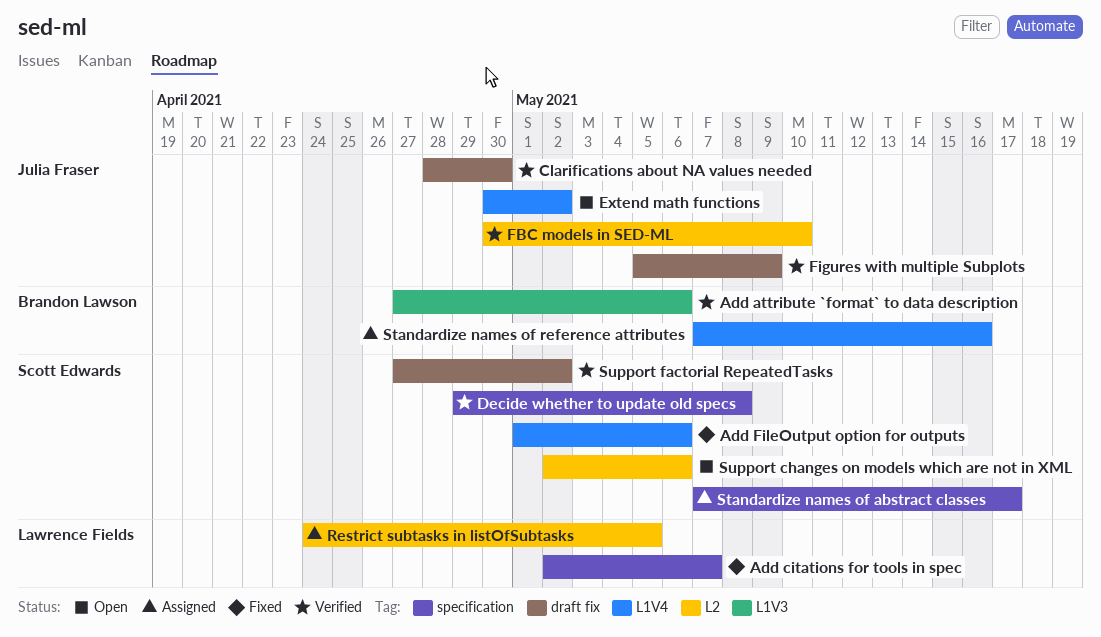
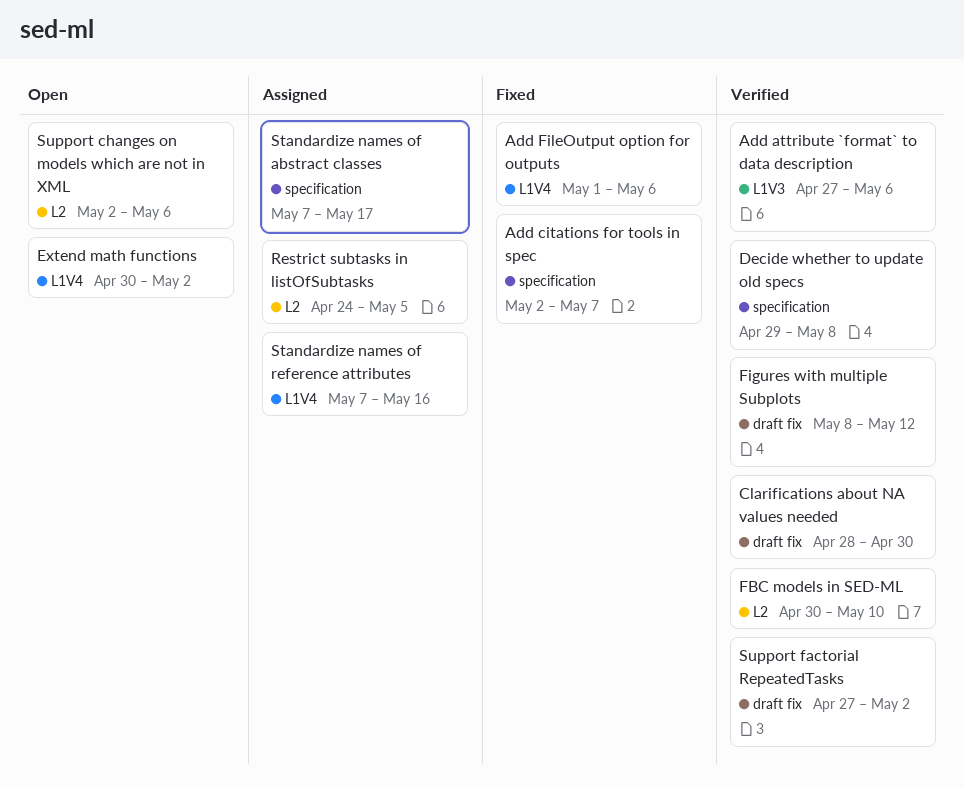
Figures with multiple Subplots, start: May 5 -> May 8
Figures with multiple Subplots, due: May 9 -> May 12

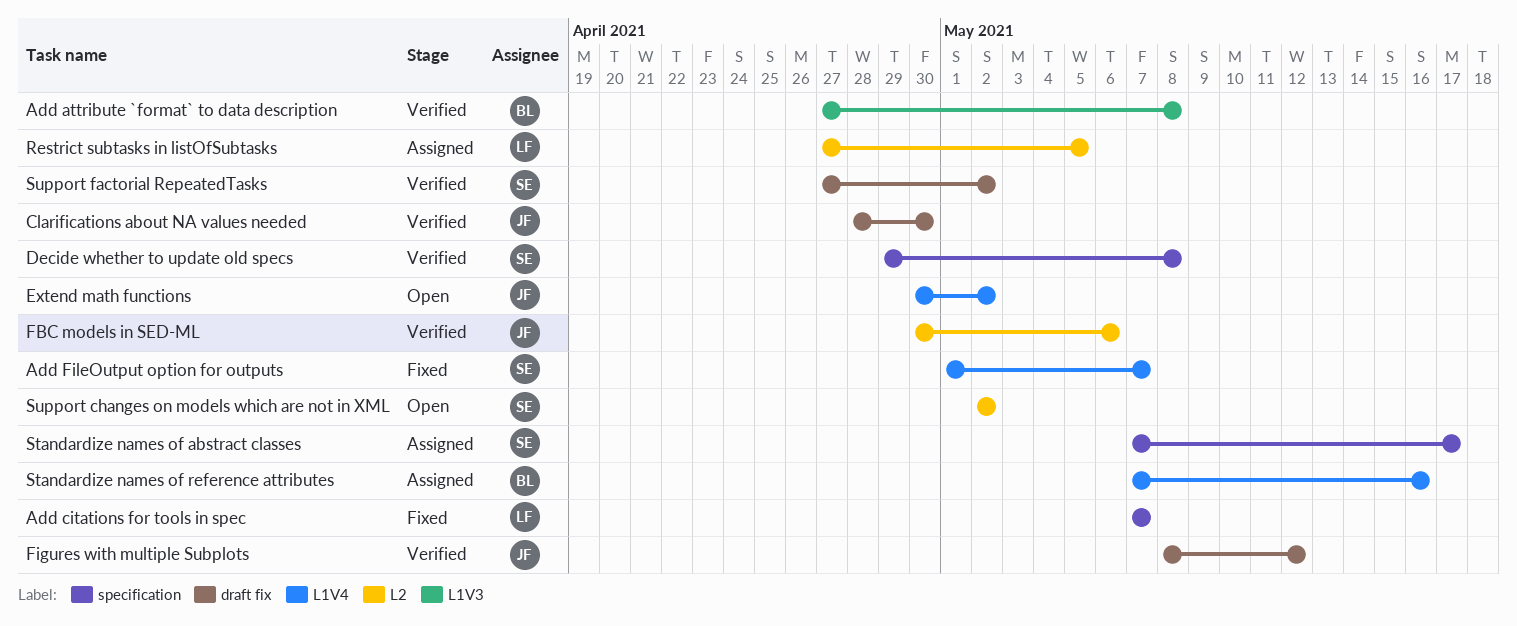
Add attribute `format` to data description, due: May 6 -> May 8
Add citations for tools in spec, start: May 2 -> May 7
Add FileOutput option for outputs, due: May 6 -> May 7
FBC models in SED-ML, due: May 10 -> May 6
Restrict subtasks in listOfSubtasks, start: Apr 24 -> Apr 27
Support changes on models which are not in XML, due: May 6 -> May 2

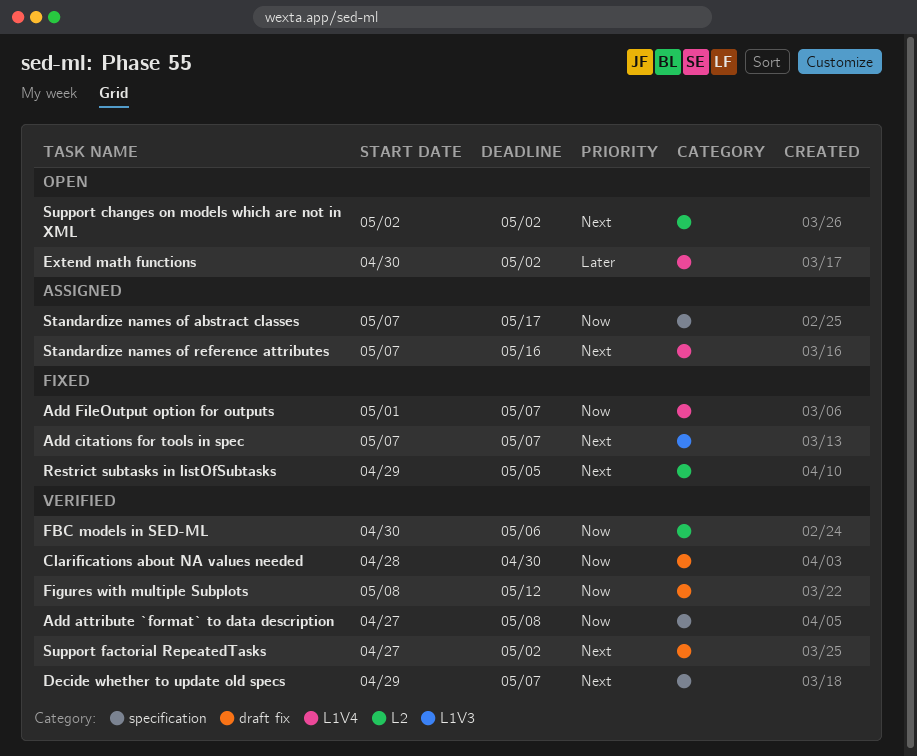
Add attribute `format` to data description, label: L1V3 -> specification
Add citations for tools in spec, label: specification -> L1V3
Decide whether to update old specs, due: May 8 -> May 7
Restrict subtasks in listOfSubtasks, status: Assigned -> Fixed
Restrict subtasks in listOfSubtasks, start: Apr 27 -> Apr 29

